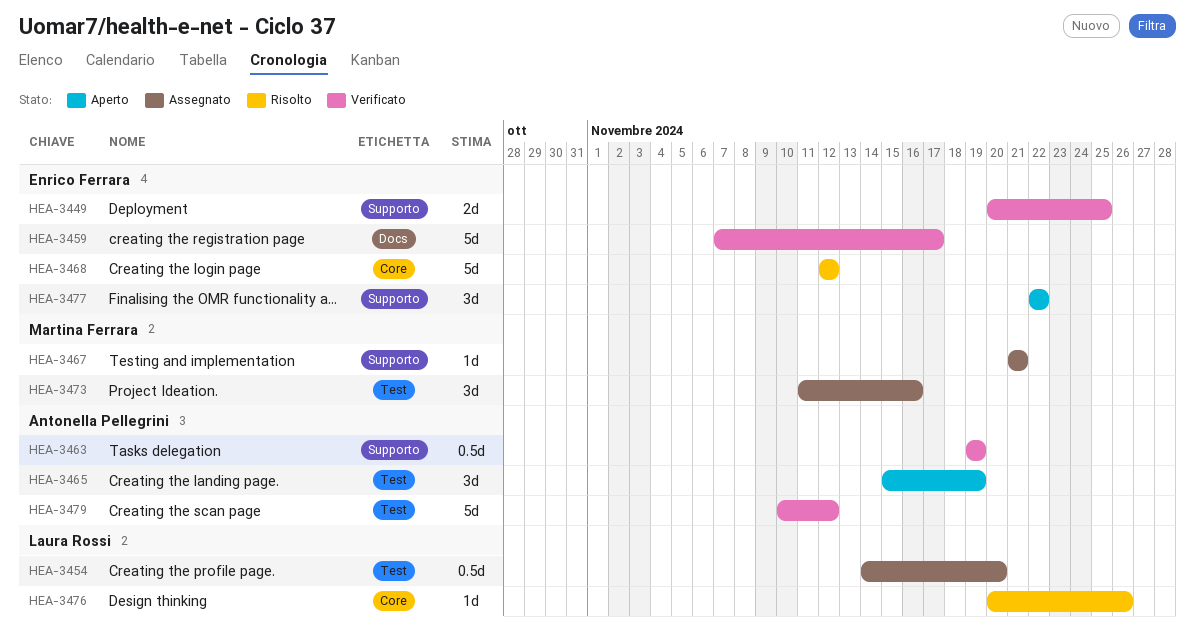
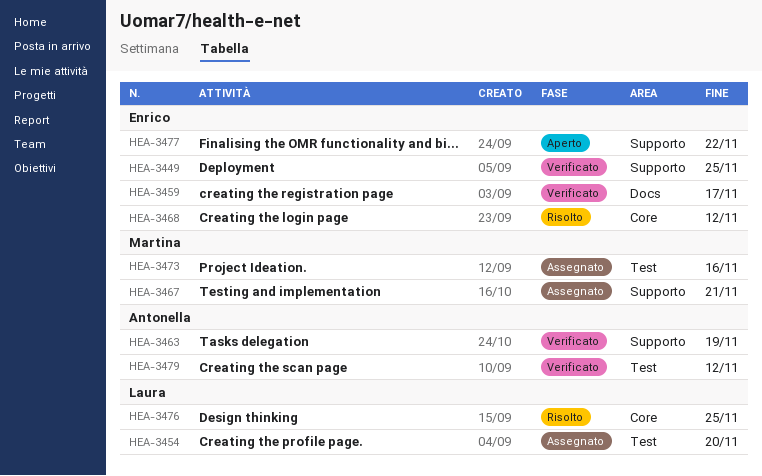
HEA-3465: present -> none
HEA-3476, due: Nov 26 -> Nov 25

